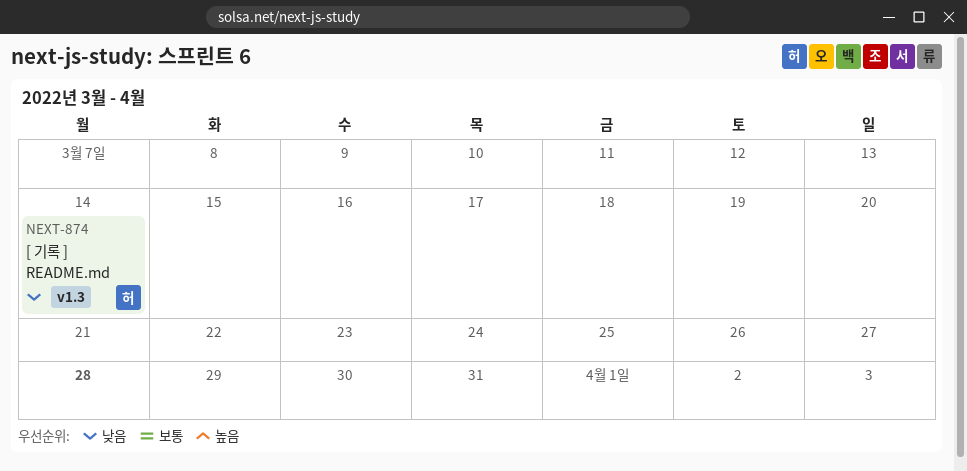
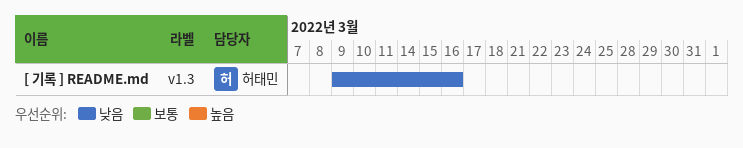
[ 기록 ] README.md, due: Mar 14 -> Mar 16

